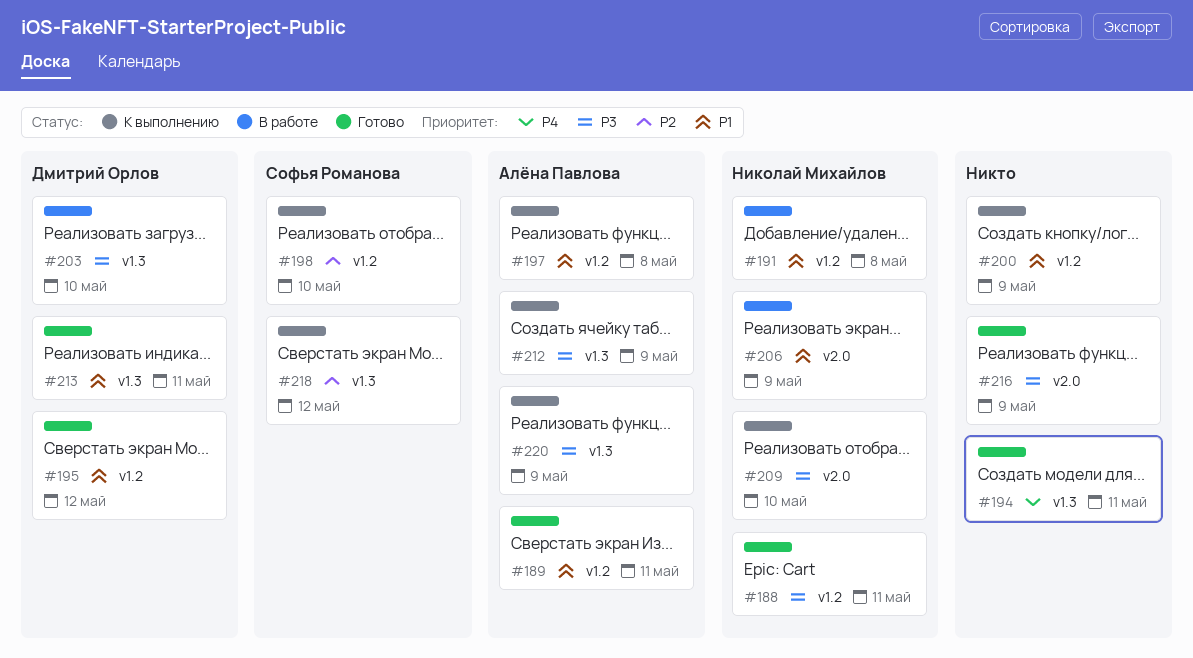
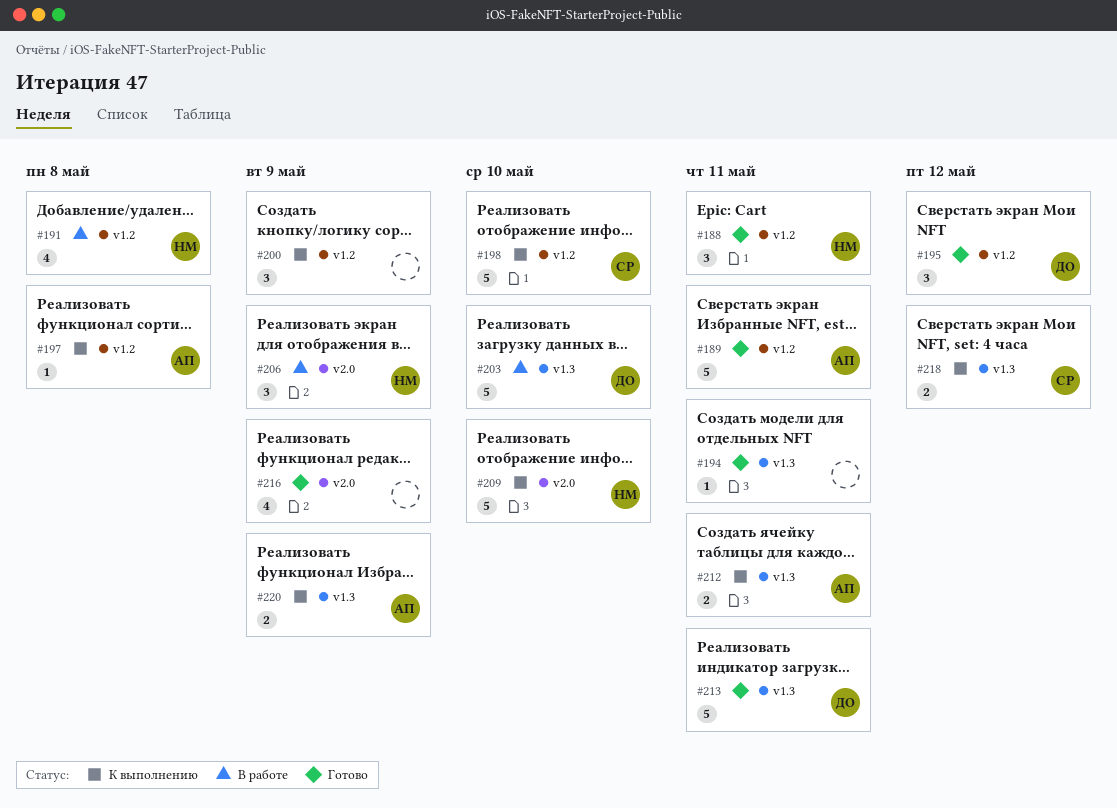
#212, due: May 9 -> May 11

